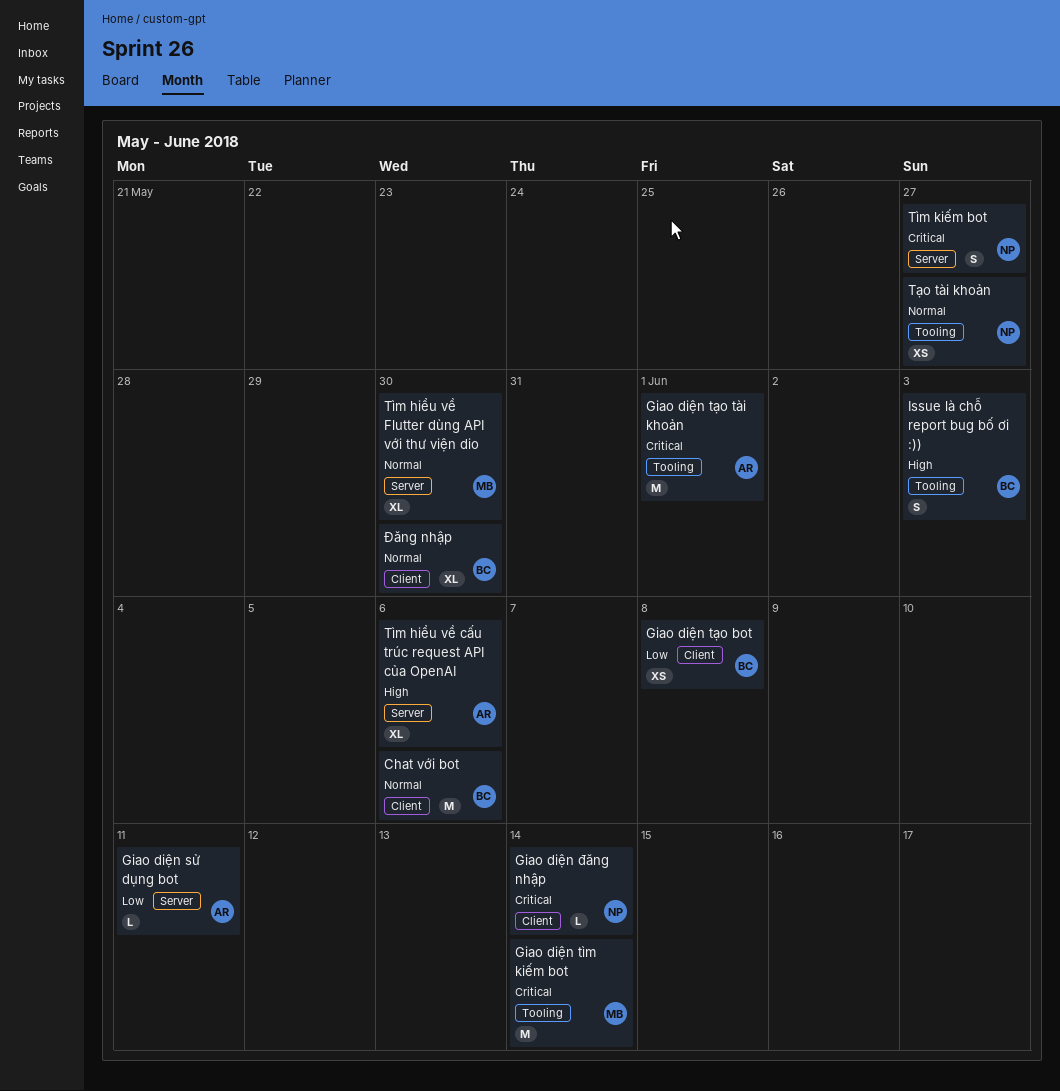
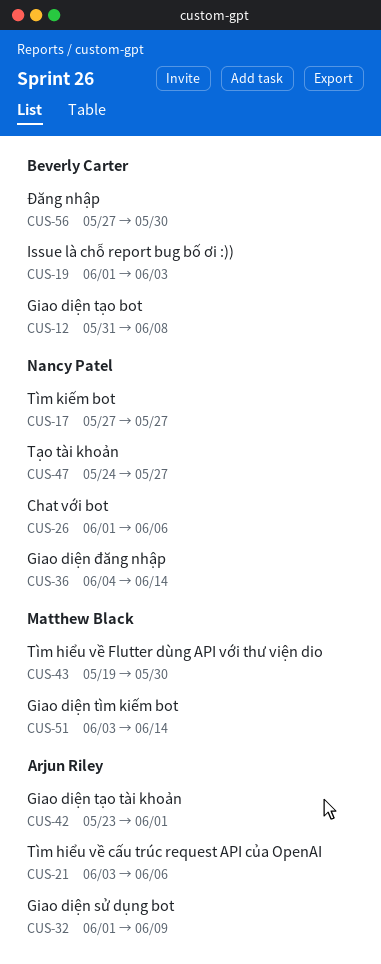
Chat với bot, owner: Beverly Carter -> Nancy Patel
Giao diện sử dụng bot, due: Jun 11 -> Jun 9

